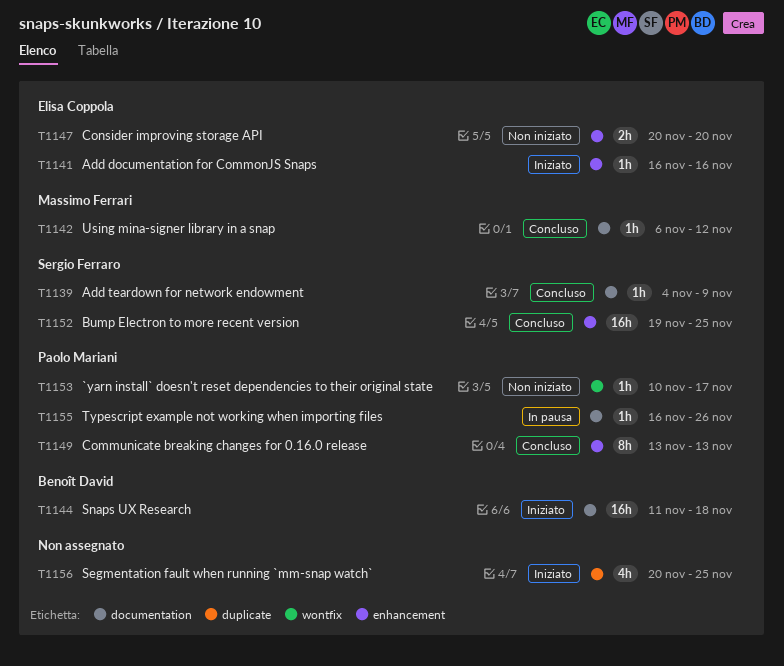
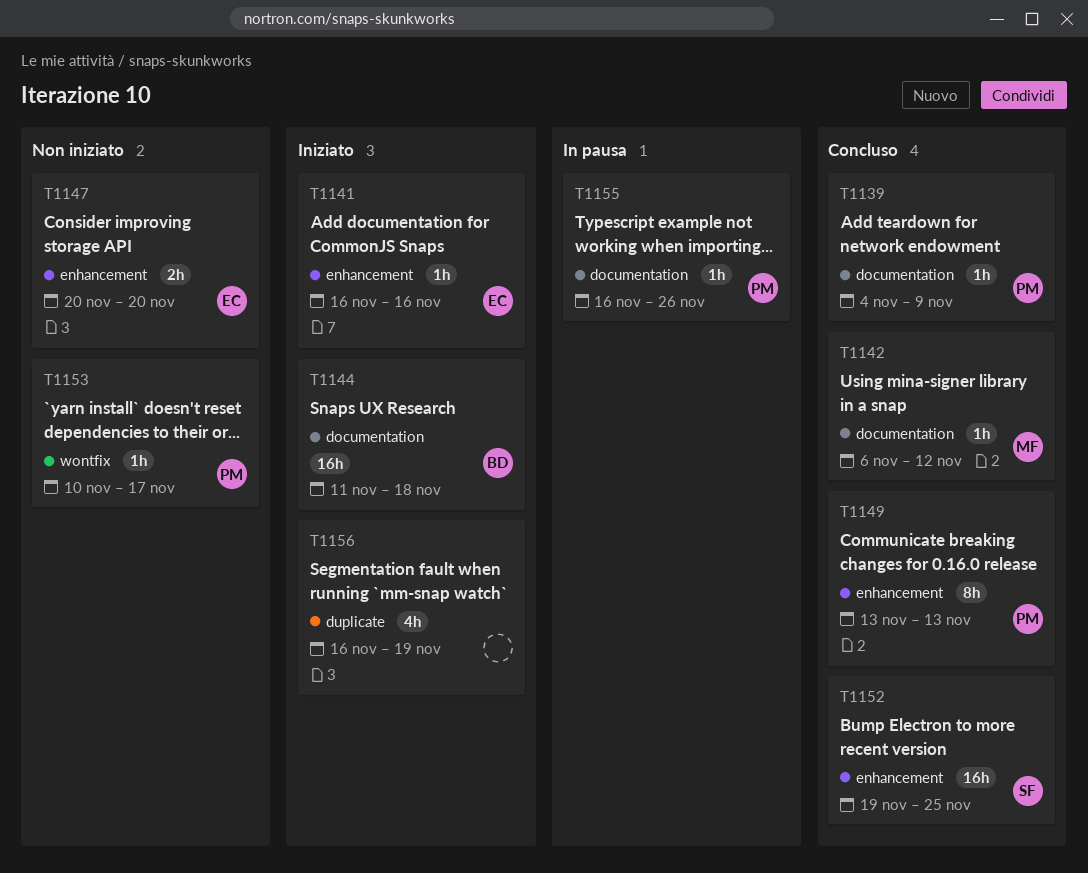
T1139, owner: Sergio Ferraro -> Paolo Mariani
T1156, start: Nov 20 -> Nov 16
T1156, due: Nov 25 -> Nov 19

